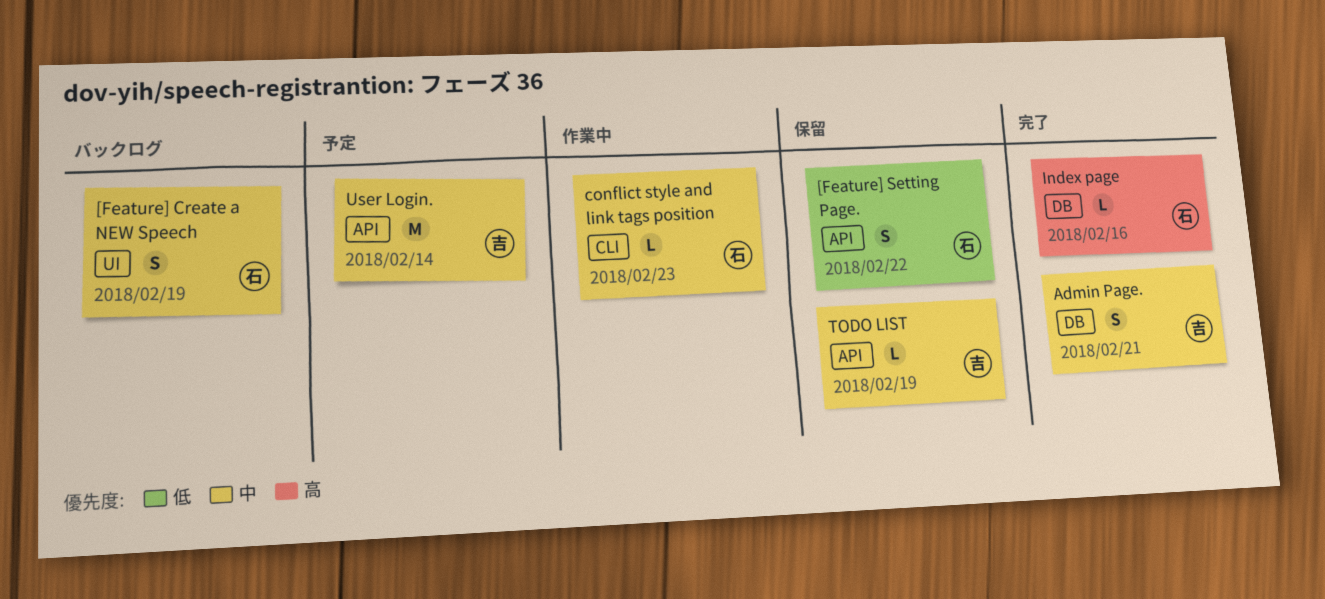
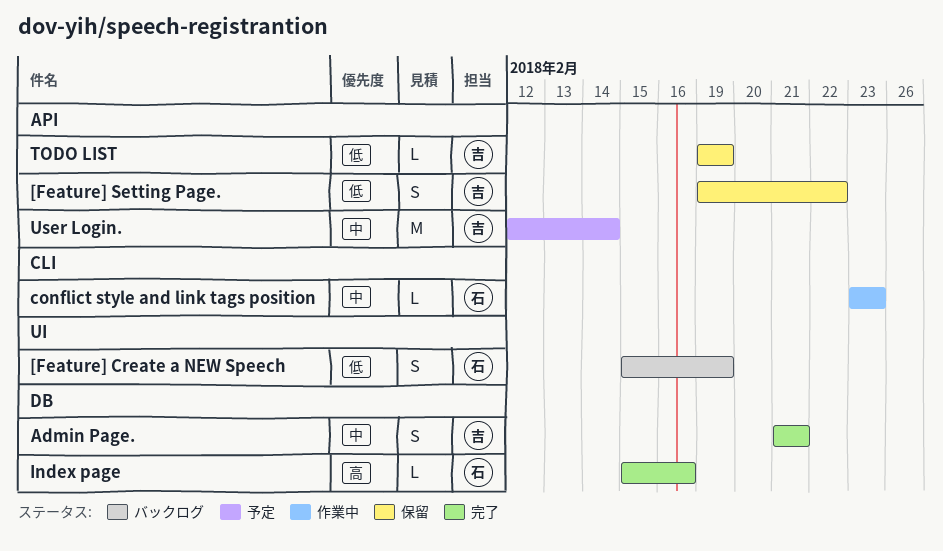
[Feature] Create a NEW Speech, priority: 中 -> 低
[Feature] Setting Page., owner: 石 -> 吉
TODO LIST, priority: 中 -> 低

